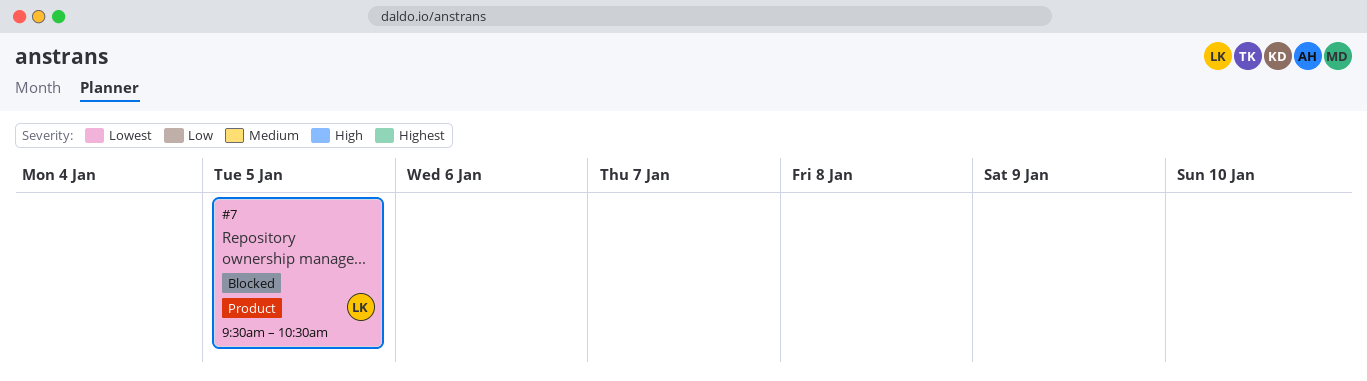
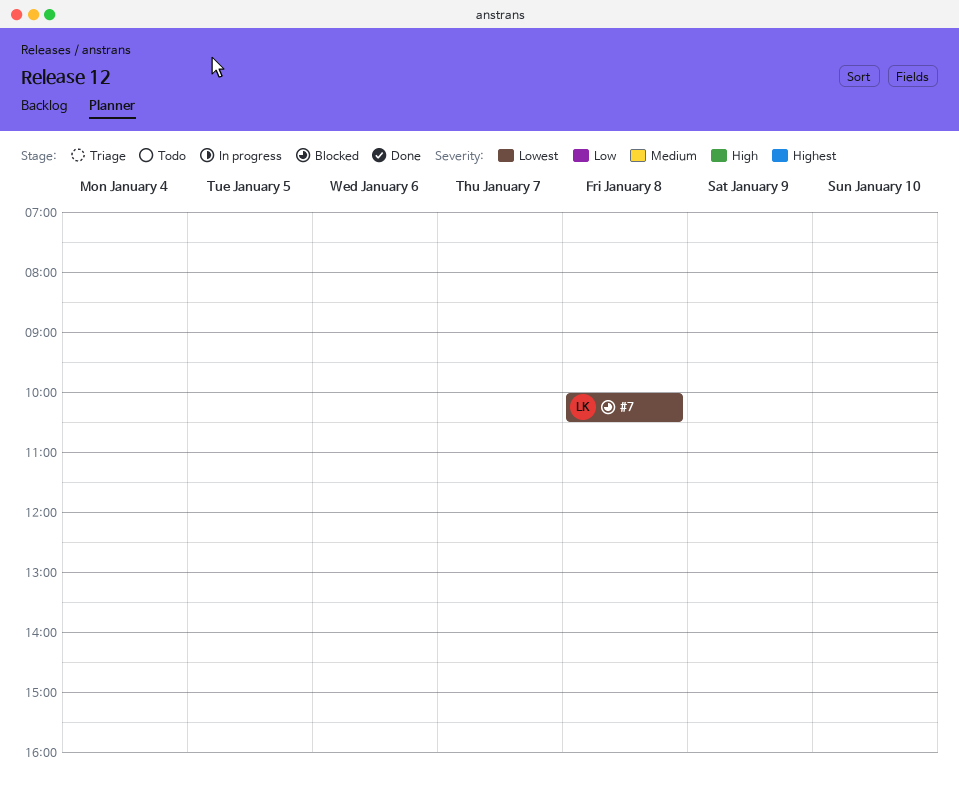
#7, day: Jan 5 -> Jan 8
#7, begins: 09:30 -> 10:00

